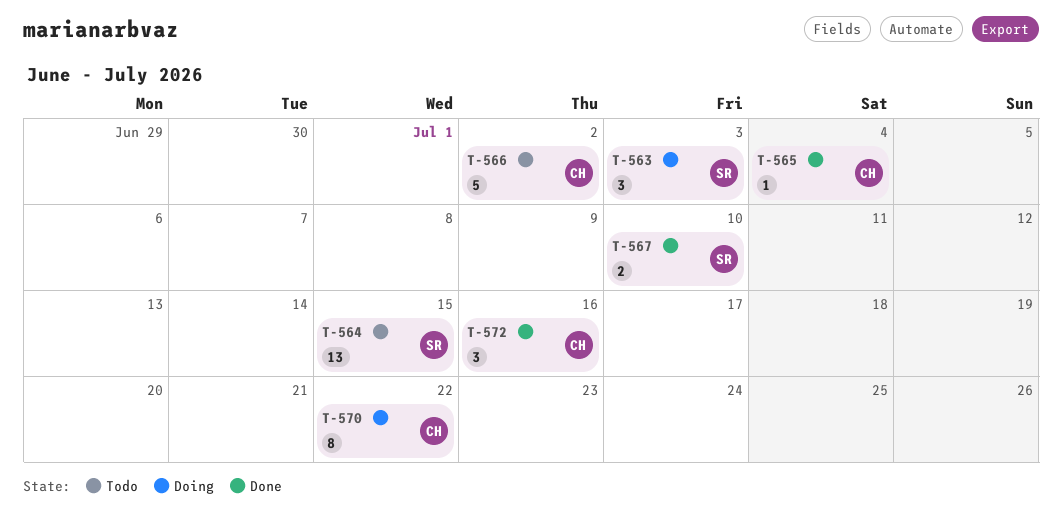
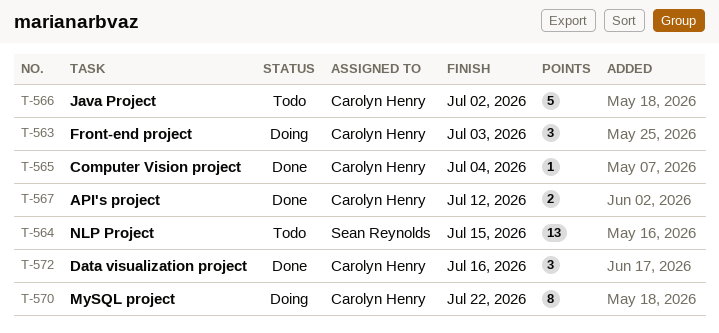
T-563, owner: Sean Reynolds -> Carolyn Henry
T-567, owner: Sean Reynolds -> Carolyn Henry
T-567, due: Jul 10 -> Jul 12

